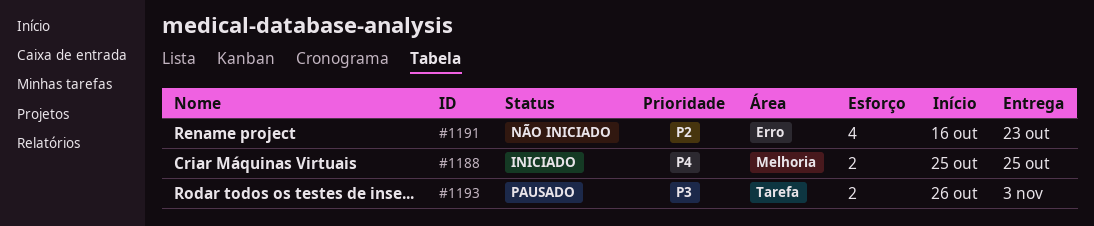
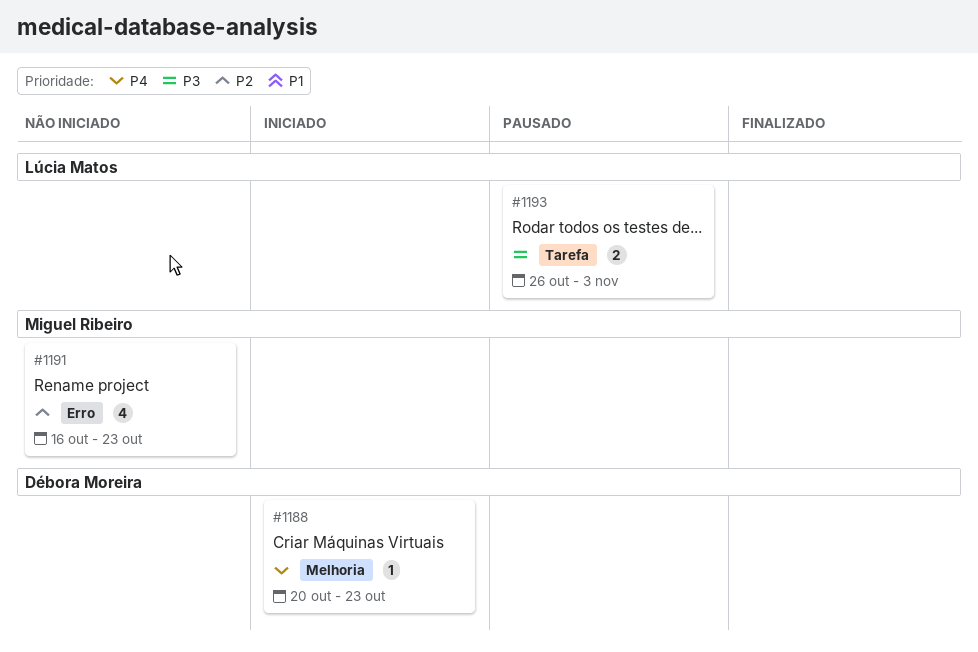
#1188, estimate: 2 -> 1
#1188, start: Oct 25 -> Oct 20
#1188, due: Oct 25 -> Oct 23

